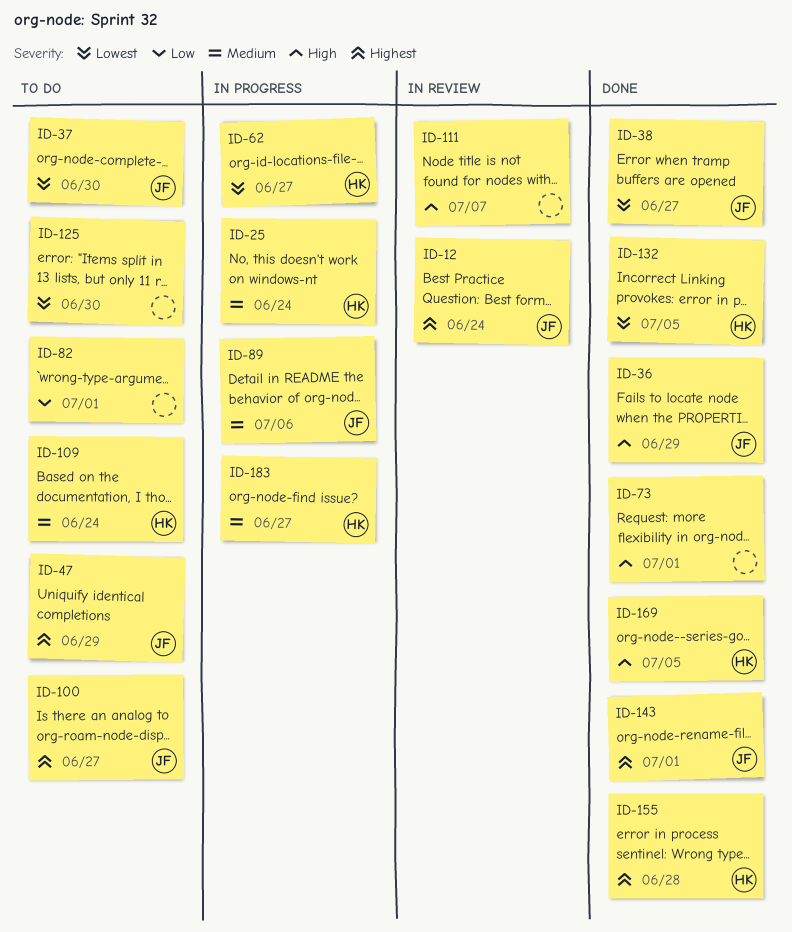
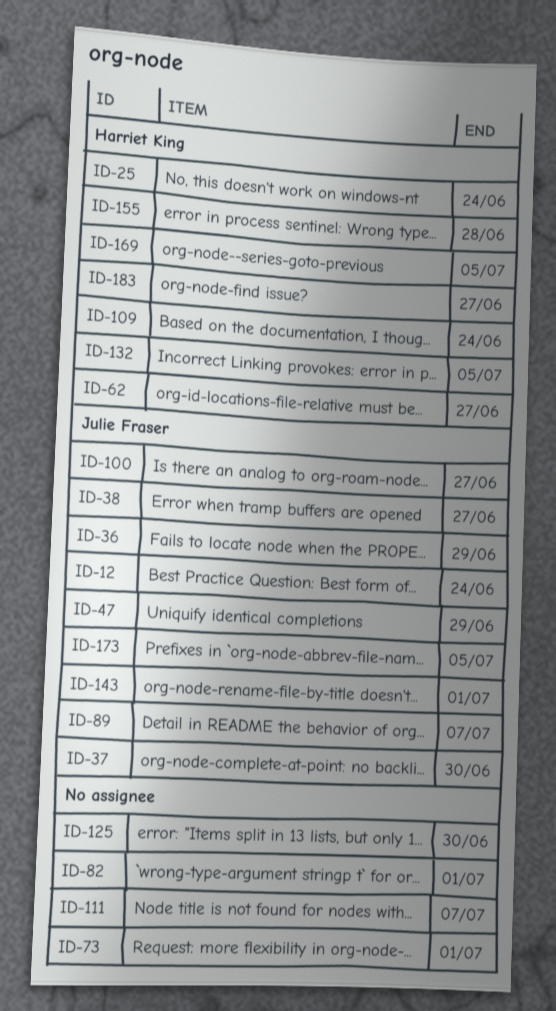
ID-89, due: Jul 6 -> Jul 7
ID-173: none -> present

